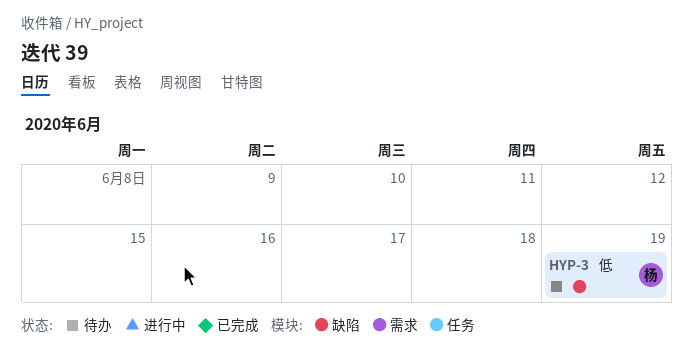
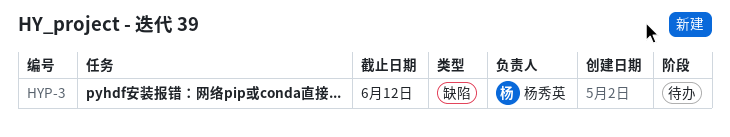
HYP-3, due: Jun 19 -> Jun 12

